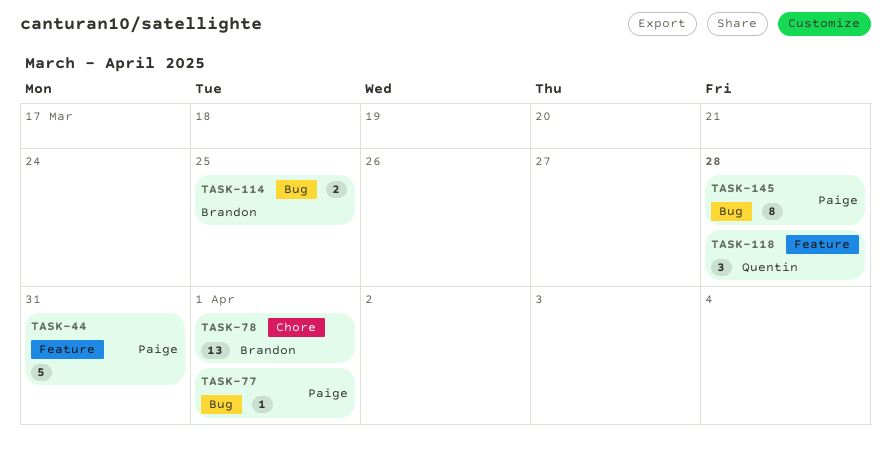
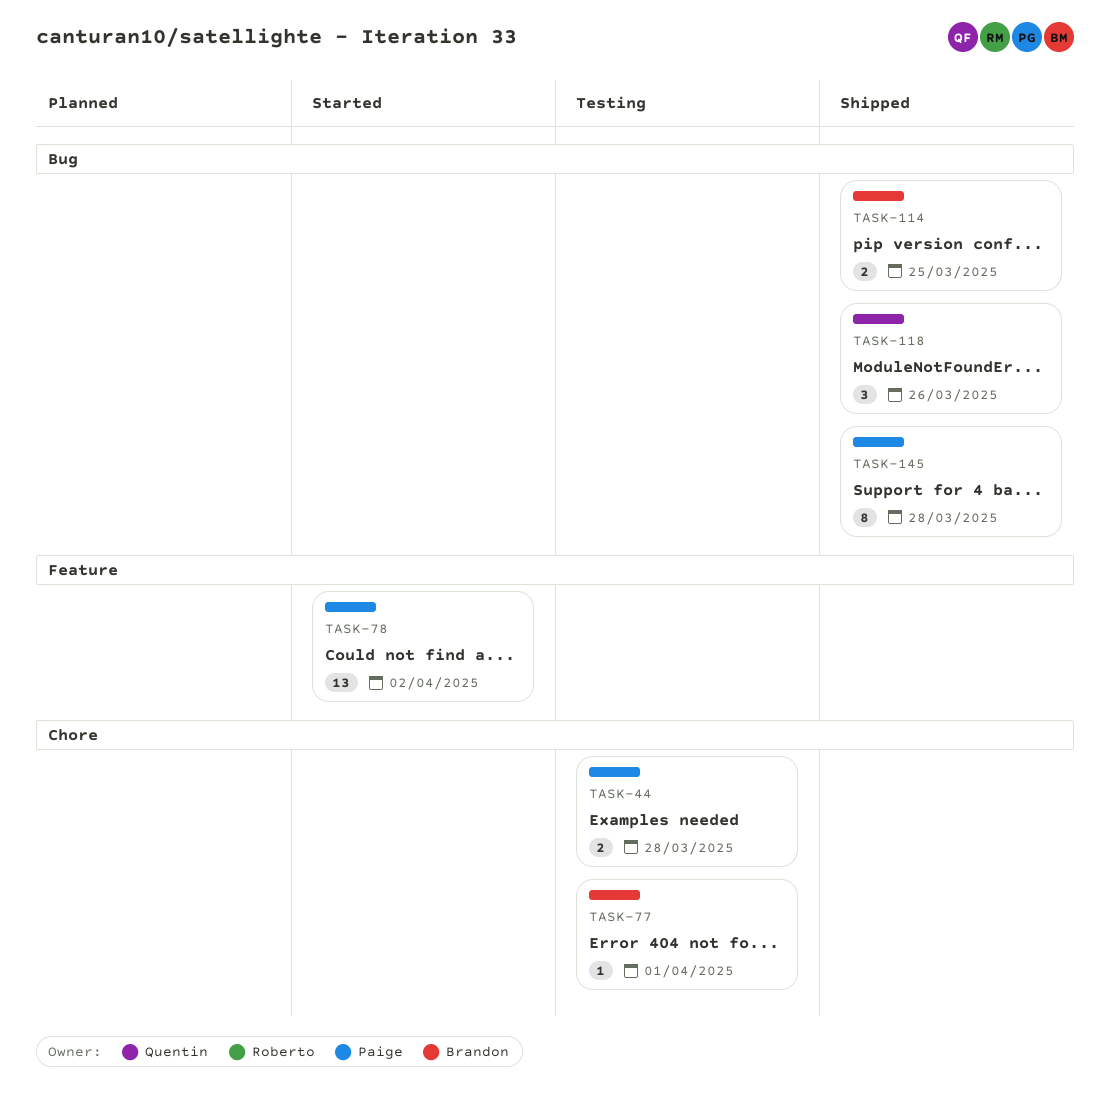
TASK-44, label: Feature -> Chore
TASK-44, estimate: 5 -> 2
TASK-44, due: Mar 31 -> Mar 28
TASK-77, owner: Paige -> Brandon
TASK-77, label: Bug -> Chore
TASK-78, owner: Brandon -> Paige
TASK-78, label: Chore -> Feature
TASK-78, due: Apr 1 -> Apr 2
TASK-118, label: Feature -> Bug
TASK-118, due: Mar 28 -> Mar 26

